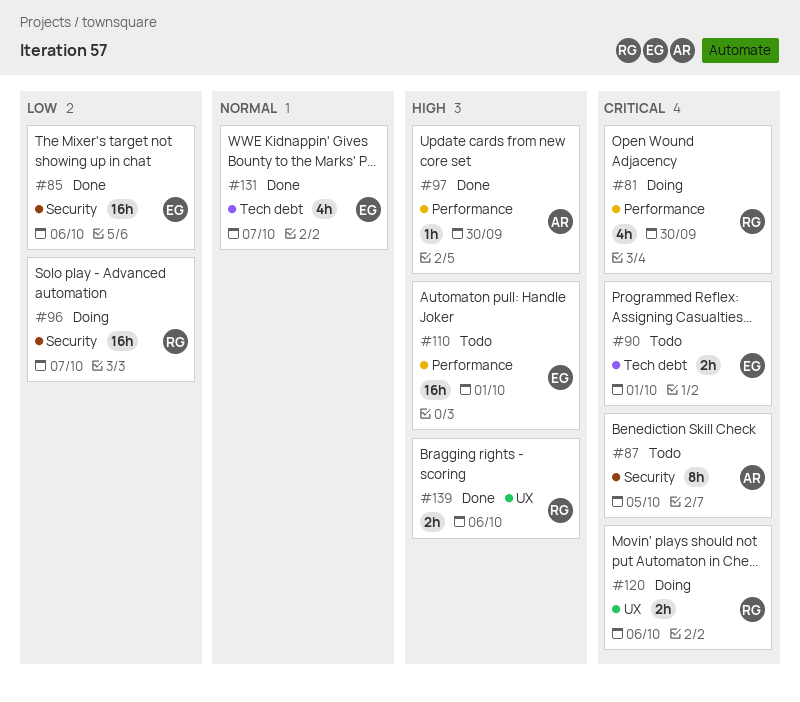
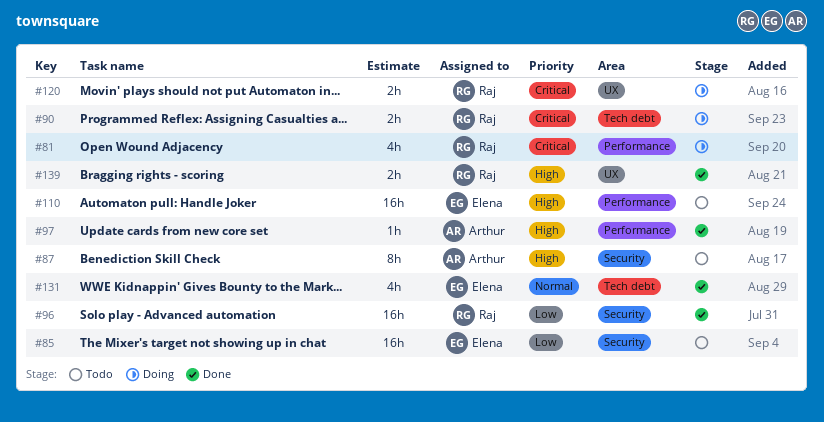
#85, status: Done -> Todo
#87, priority: Critical -> High
#90, status: Todo -> Doing
#90, owner: Elena -> Raj
#96, status: Doing -> Done

